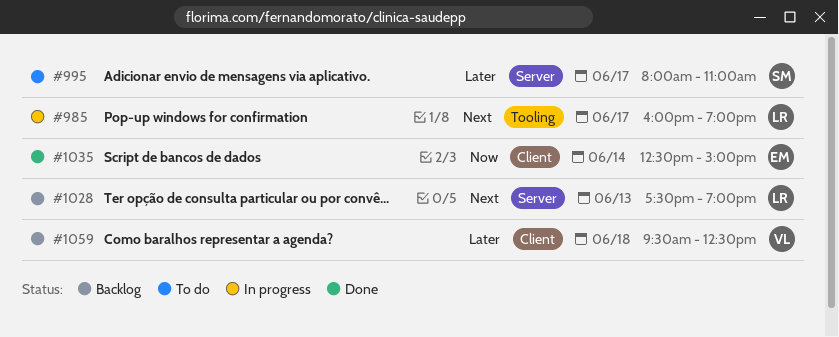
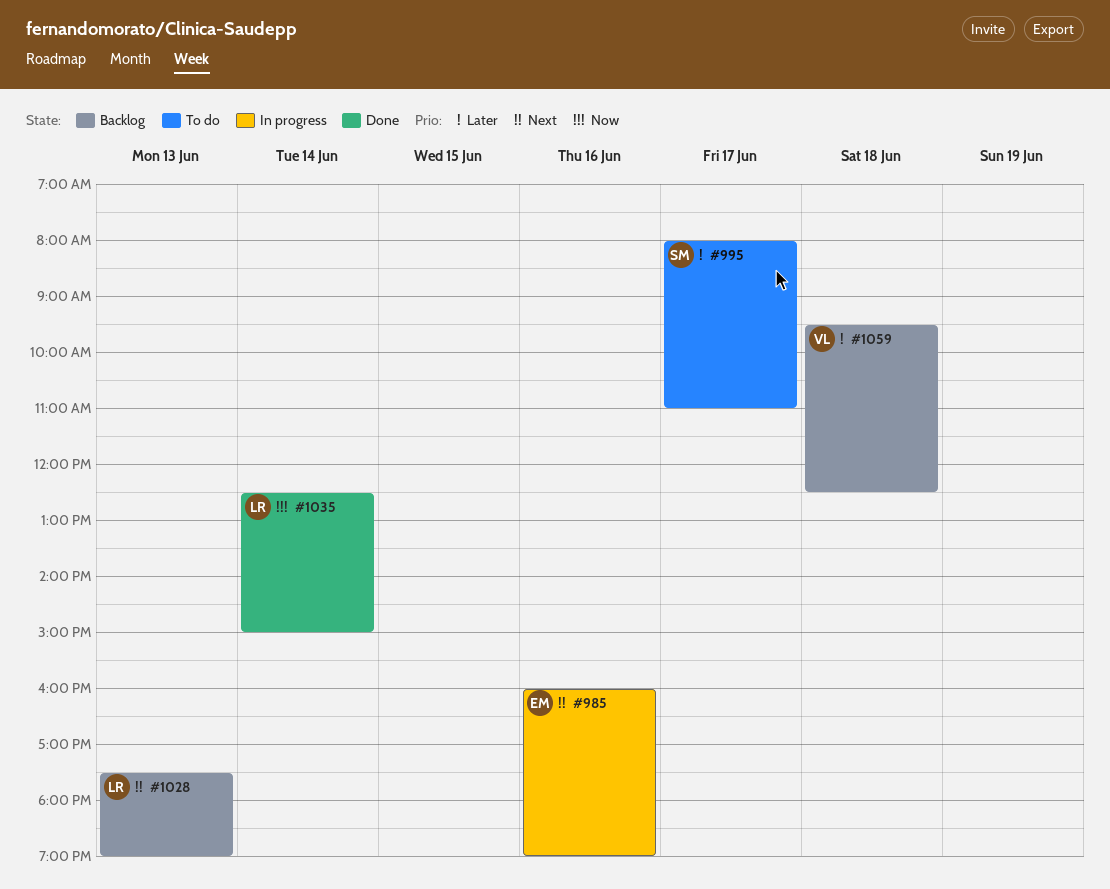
#985, owner: LR -> EM
#985, day: Jun 17 -> Jun 16
#1035, owner: EM -> LR

